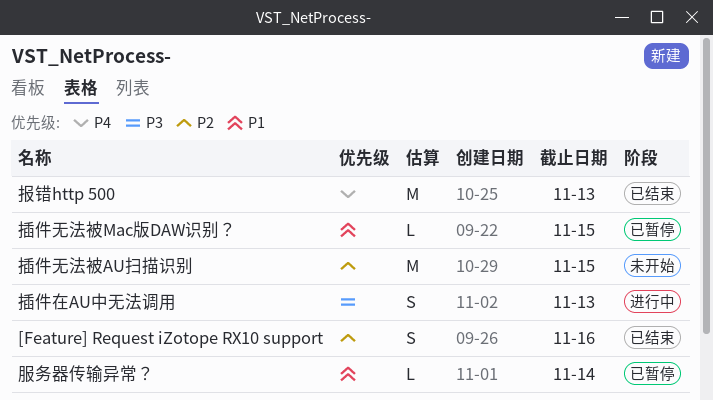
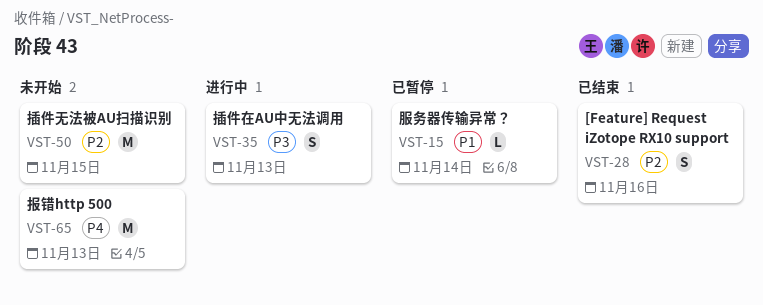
报错http 500, status: 已结束 -> 未开始
插件无法被Mac版DAW识别？: present -> none

